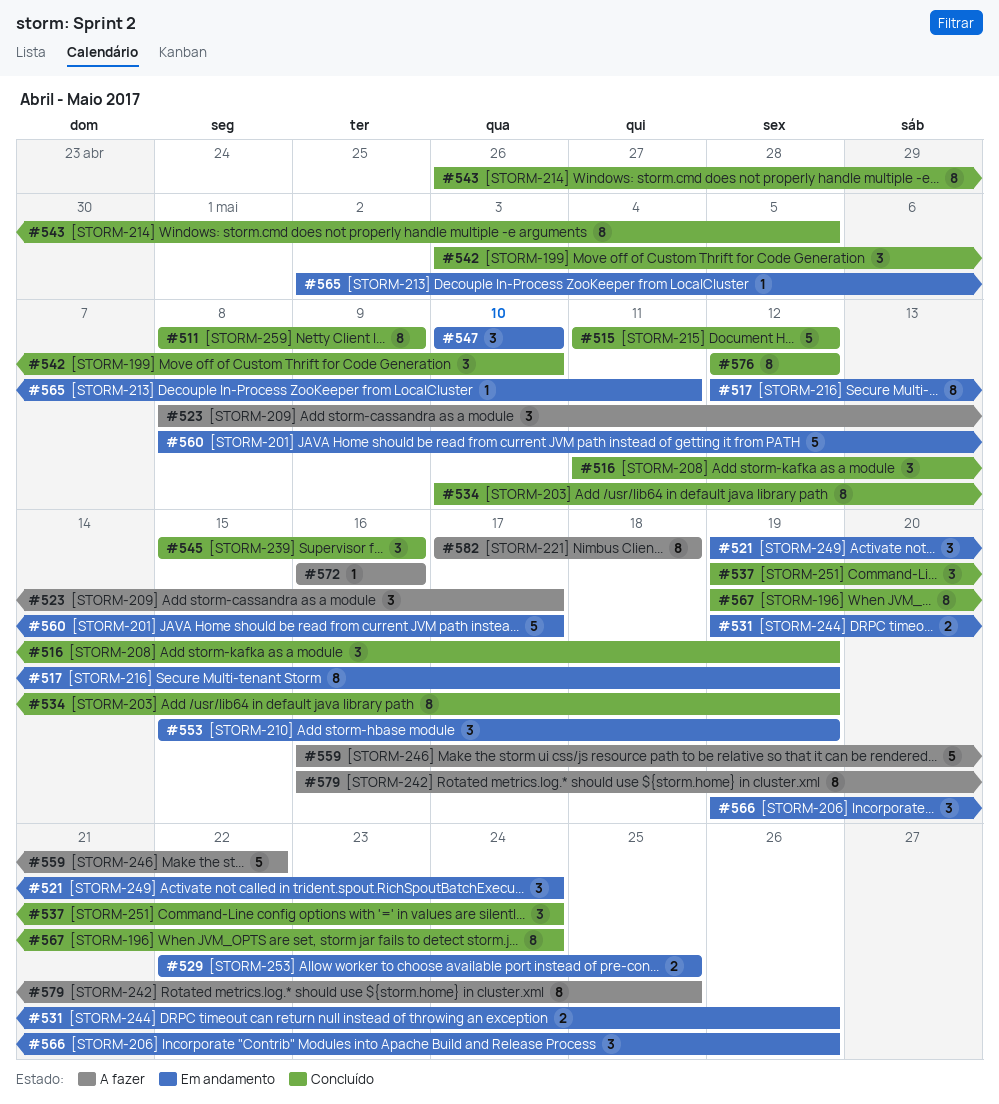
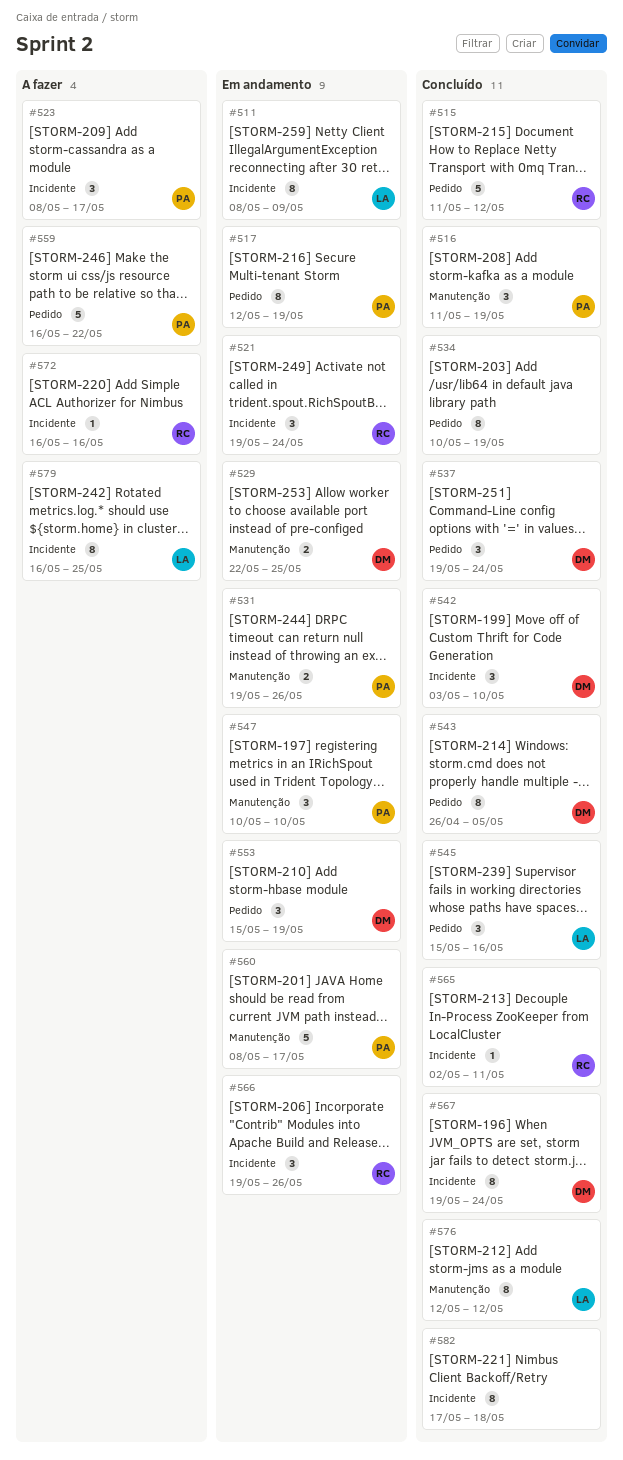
#511, status: Concluído -> Em andamento
#565, status: Em andamento -> Concluído
#582, status: A fazer -> Concluído

